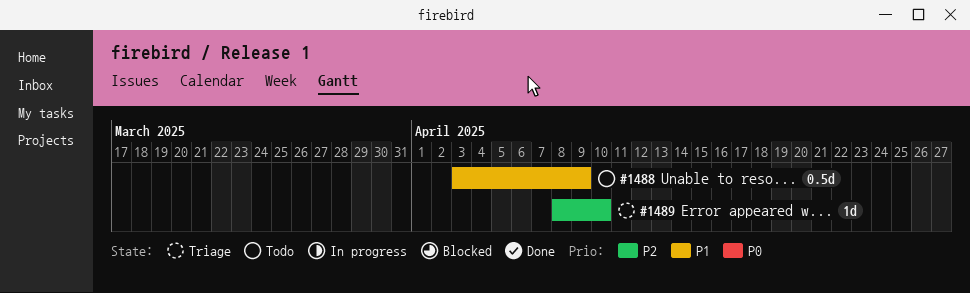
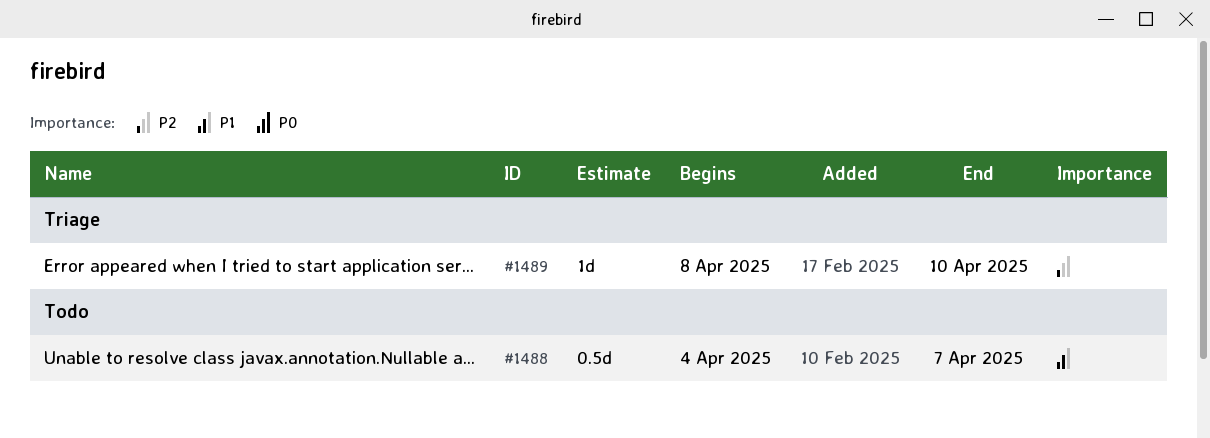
#1488, start: Apr 3 -> Apr 4
#1488, due: Apr 9 -> Apr 7

